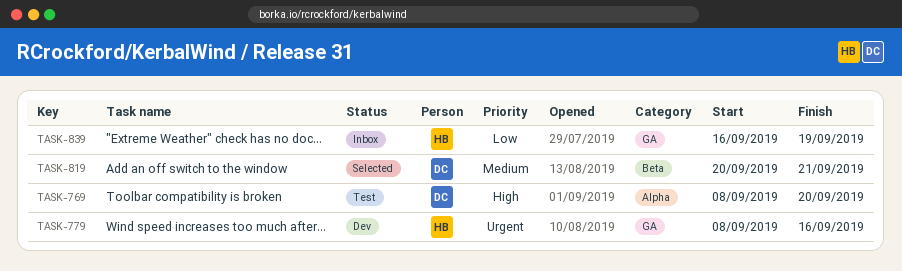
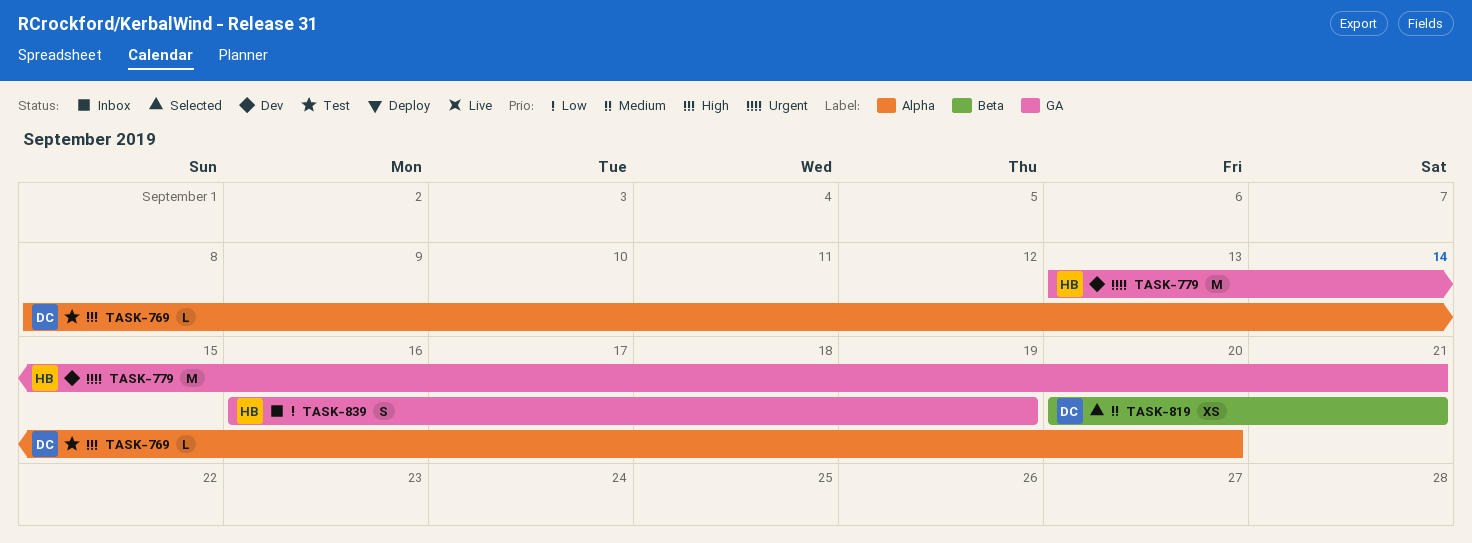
TASK-779, start: Sep 8 -> Sep 13
TASK-779, due: Sep 16 -> Sep 21

